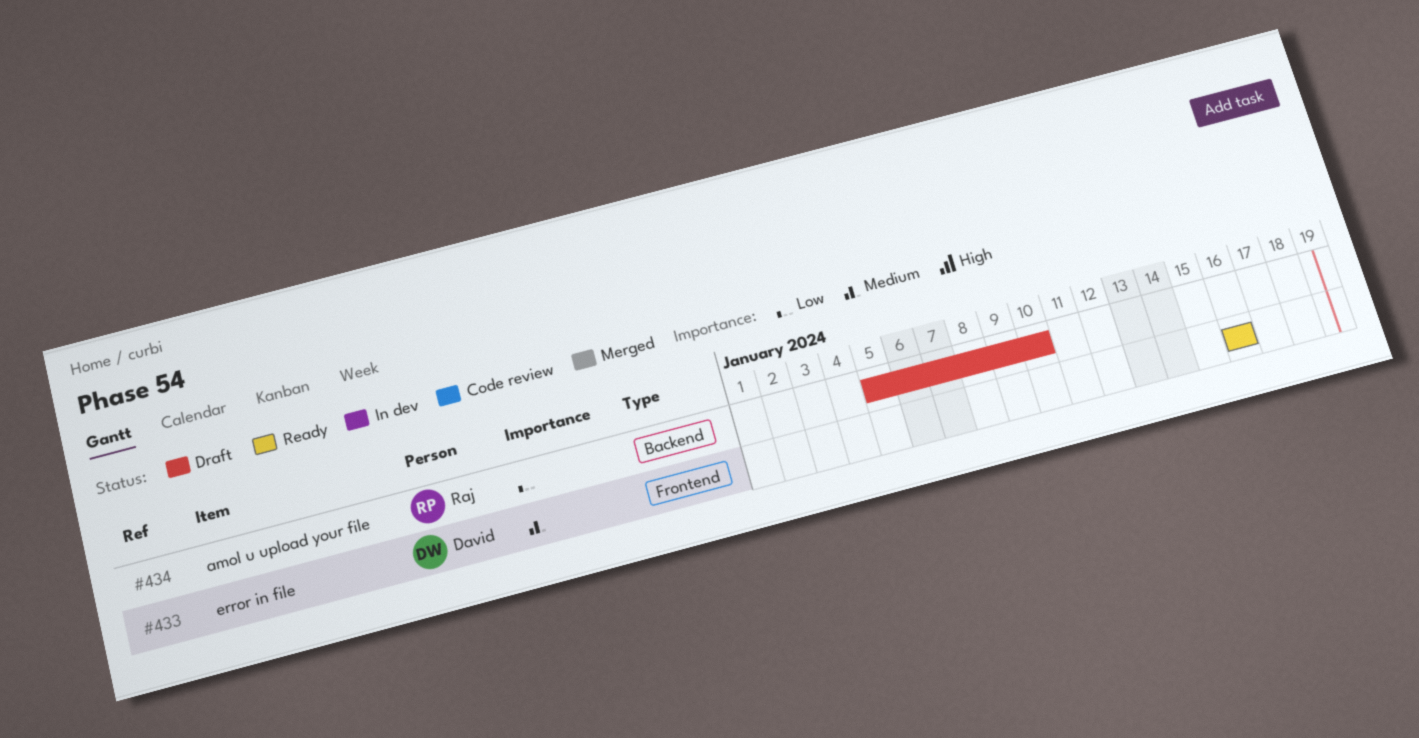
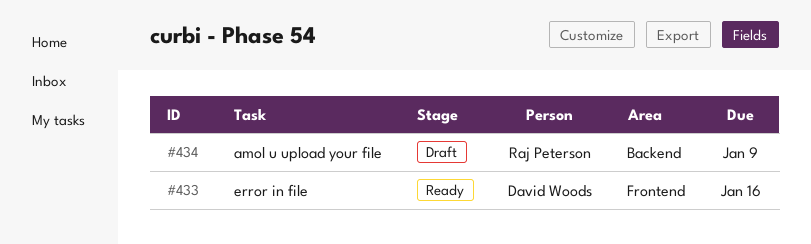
#434, due: Jan 10 -> Jan 9

